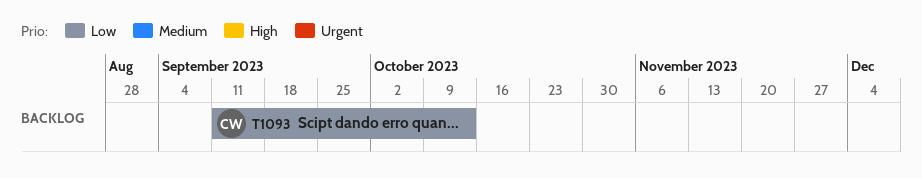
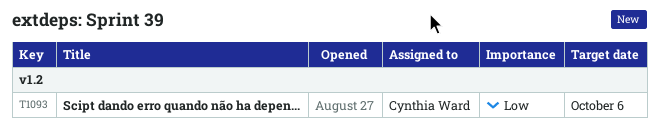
T1093, due: Oct 13 -> Oct 6

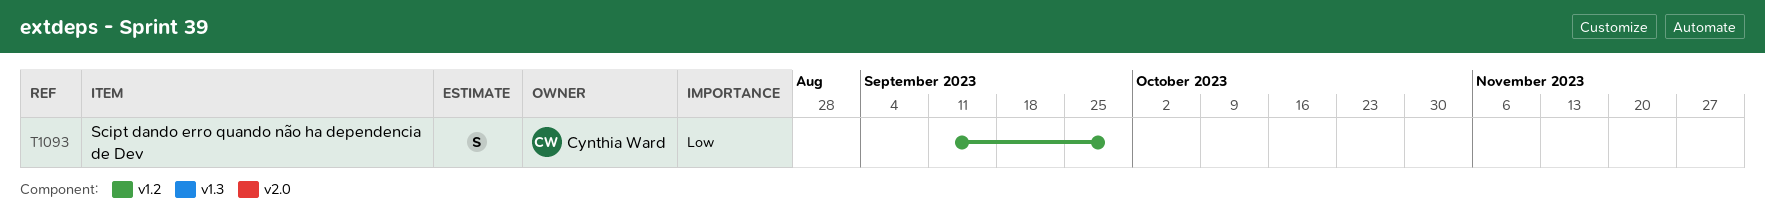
T1093, due: Oct 6 -> Sep 29

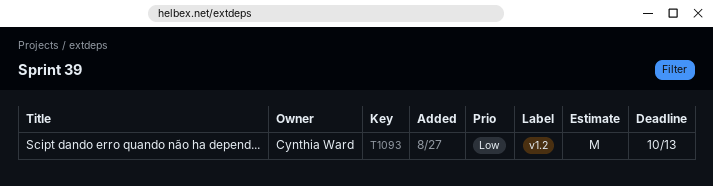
T1093, estimate: S -> M
T1093, due: Sep 29 -> Oct 13

